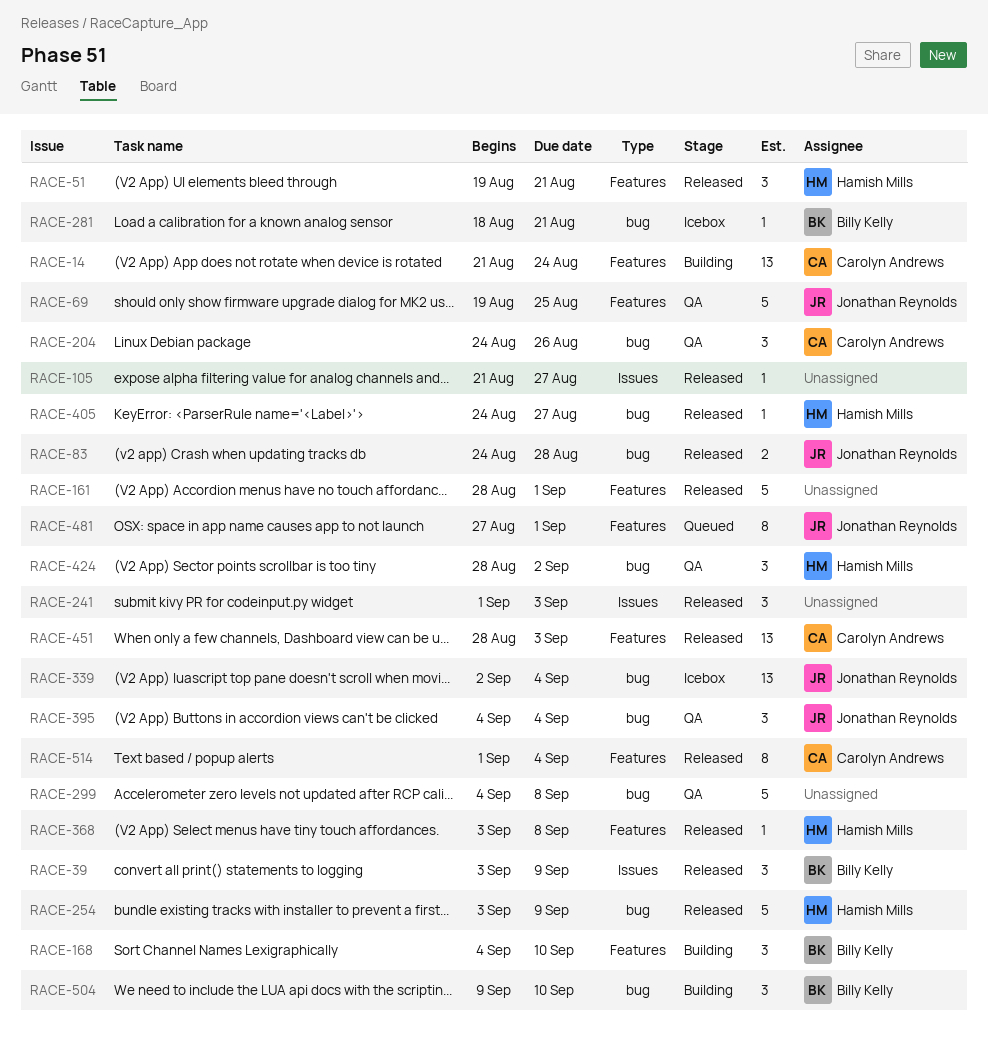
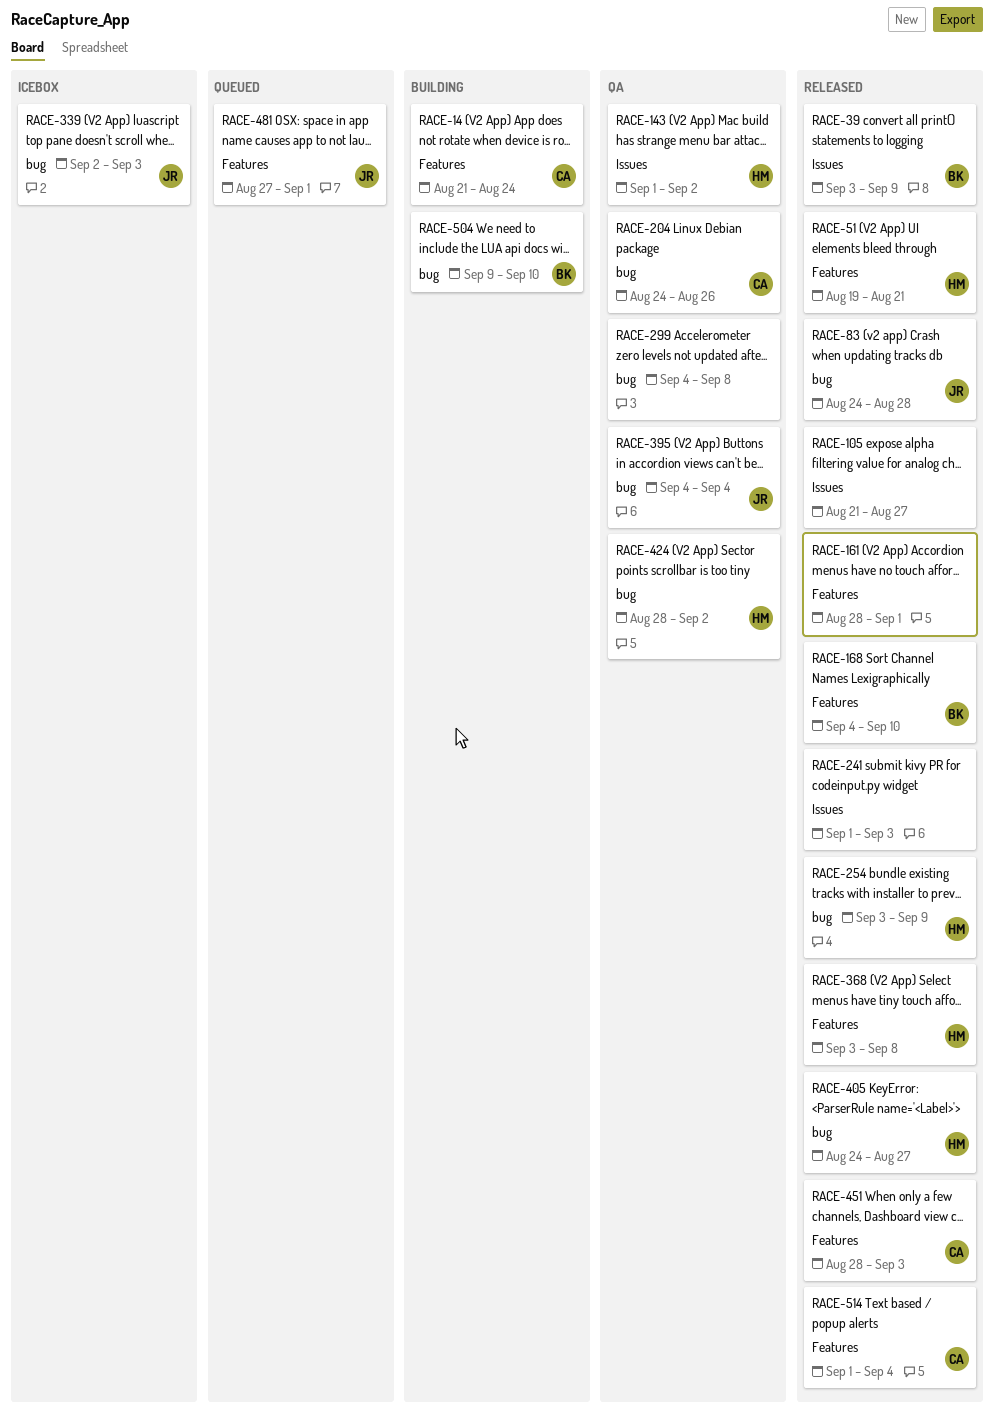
RACE-69: present -> none
RACE-143: none -> present
RACE-168, status: Building -> Released
RACE-281: present -> none
RACE-339, due: Sep 4 -> Sep 3

